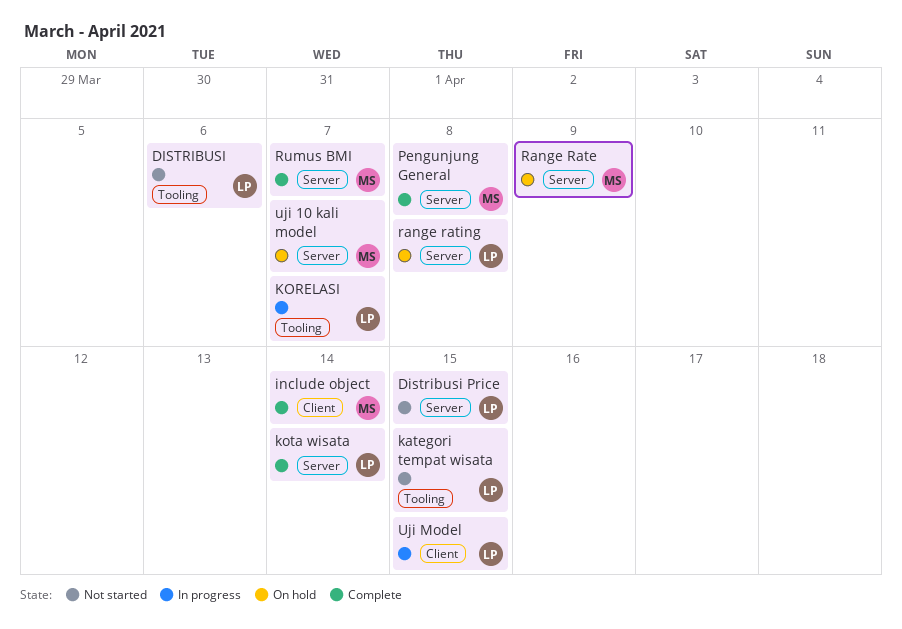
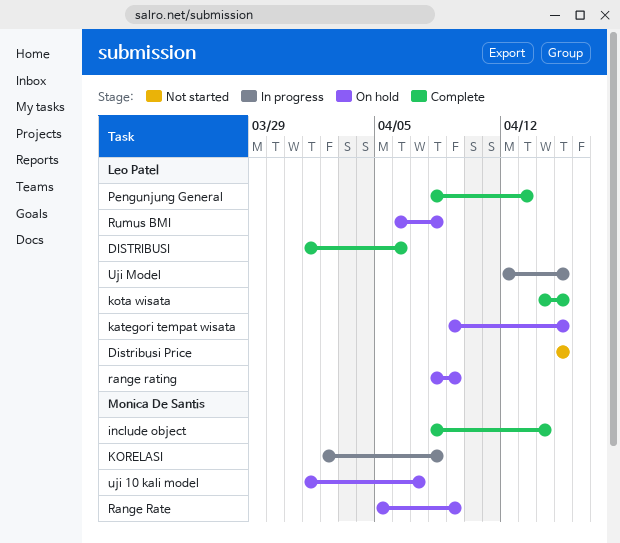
DISTRIBUSI, status: Not started -> Complete
kategori tempat wisata, status: Not started -> On hold
KORELASI, owner: Leo Patel -> Monica De Santis
KORELASI, due: Apr 7 -> Apr 8
kota wisata, due: Apr 14 -> Apr 15
Pengunjung General, owner: Monica De Santis -> Leo Patel
Pengunjung General, due: Apr 8 -> Apr 13
range rating, due: Apr 8 -> Apr 9
Rumus BMI, status: Complete -> On hold
Rumus BMI, owner: Monica De Santis -> Leo Patel
Rumus BMI, due: Apr 7 -> Apr 8

